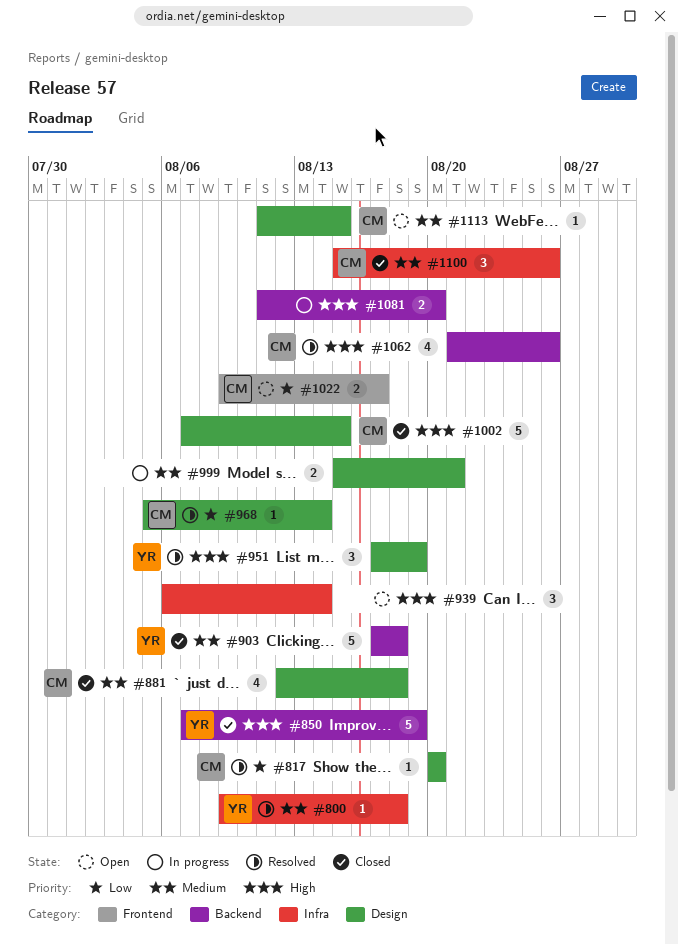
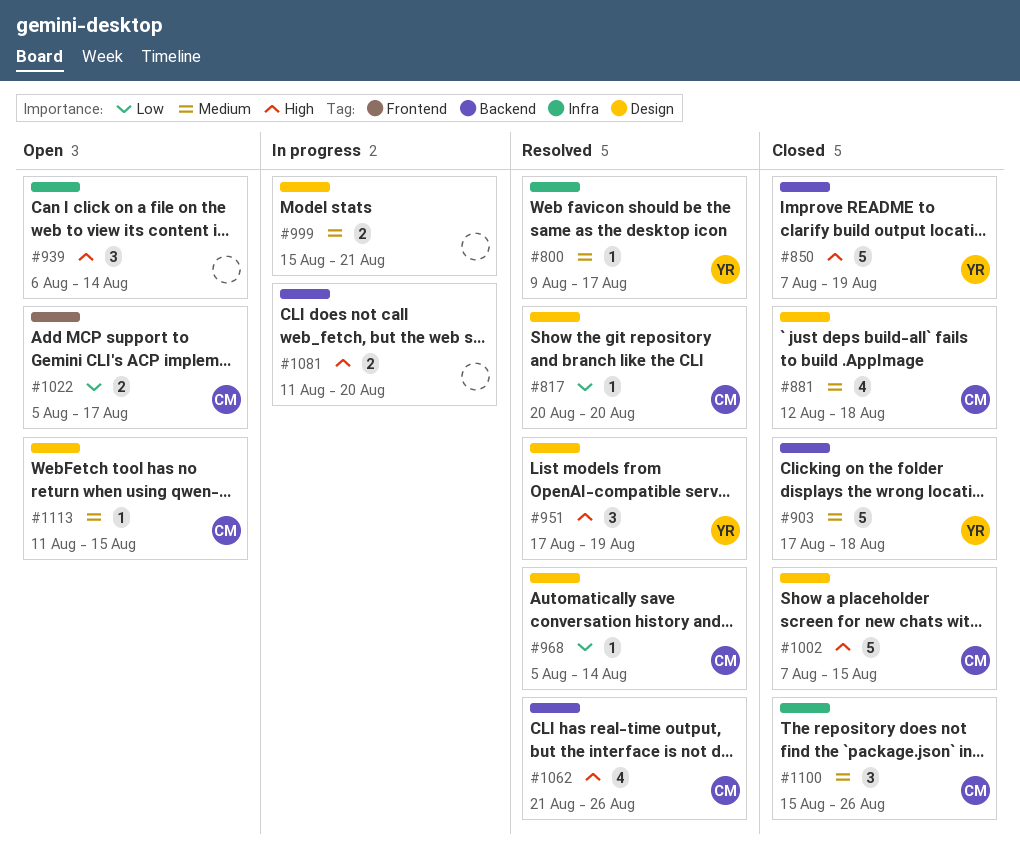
#800, due: Aug 18 -> Aug 17
#1022, start: Aug 9 -> Aug 5

